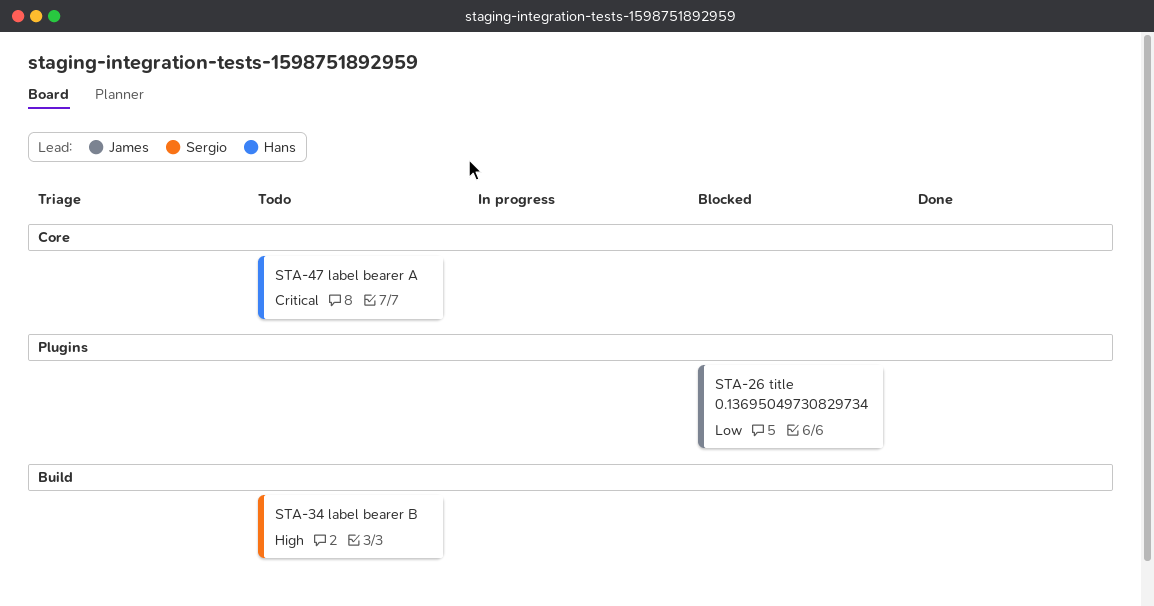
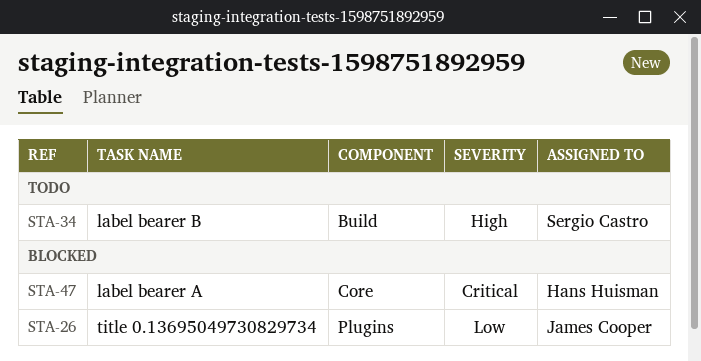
STA-47, status: Todo -> Blocked

